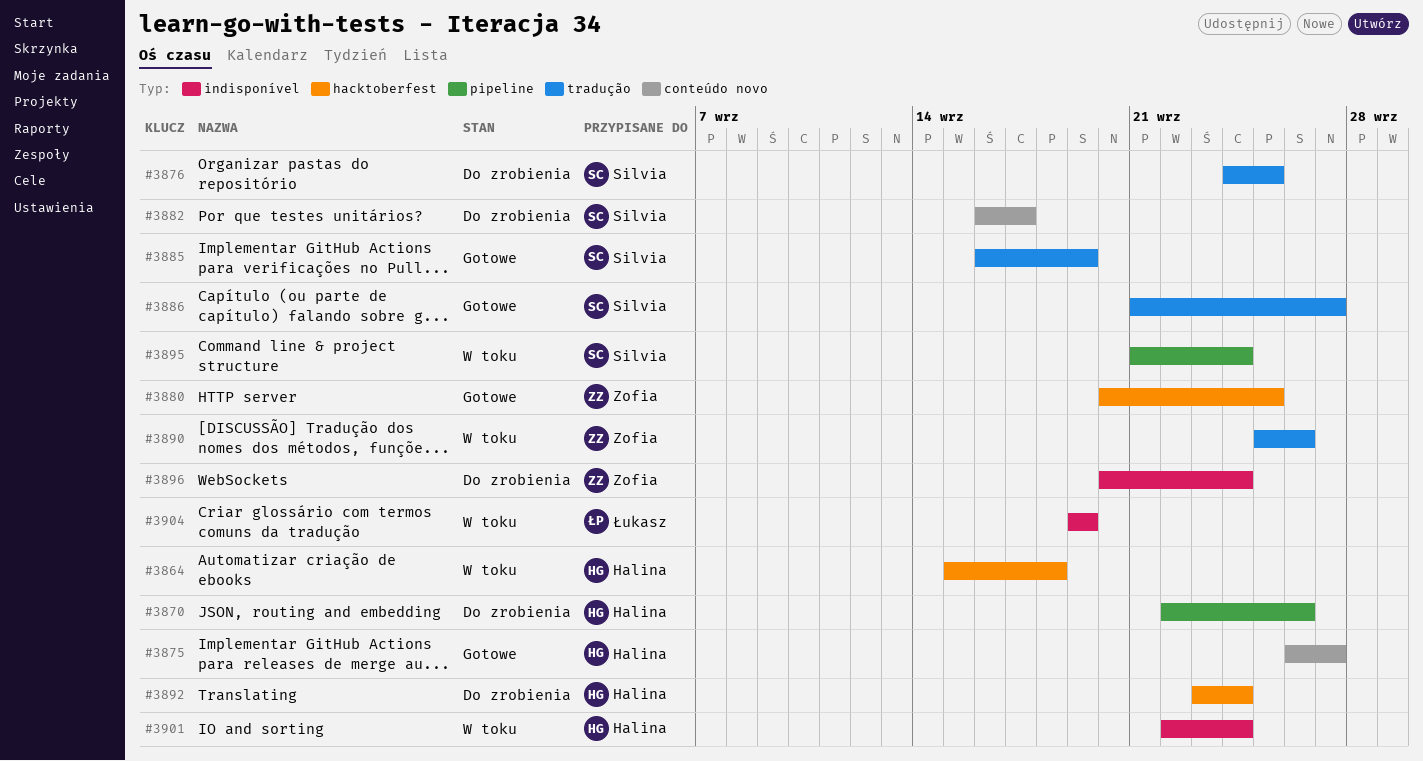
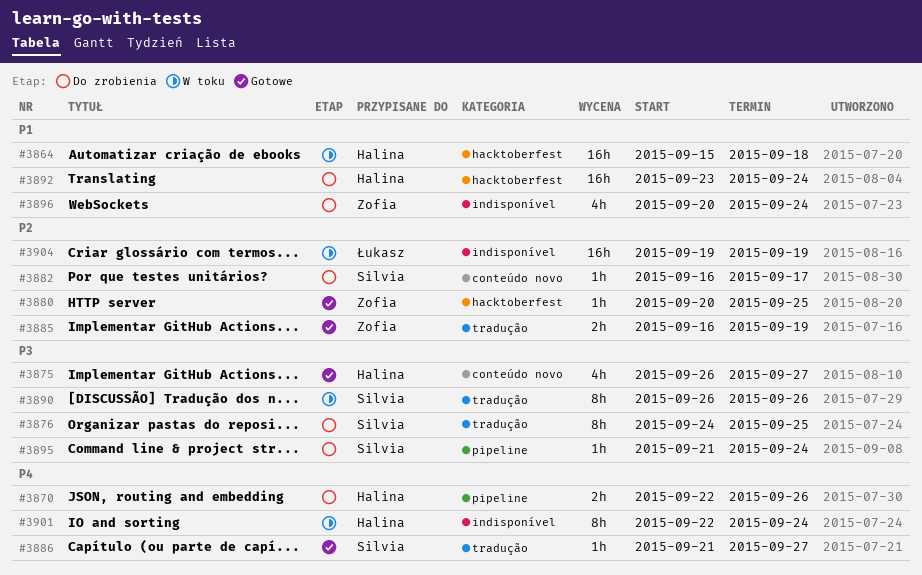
#3885, owner: Silvia -> Zofia
#3890, owner: Zofia -> Silvia
#3890, start: Sep 25 -> Sep 26
#3895, status: W toku -> Do zrobienia

